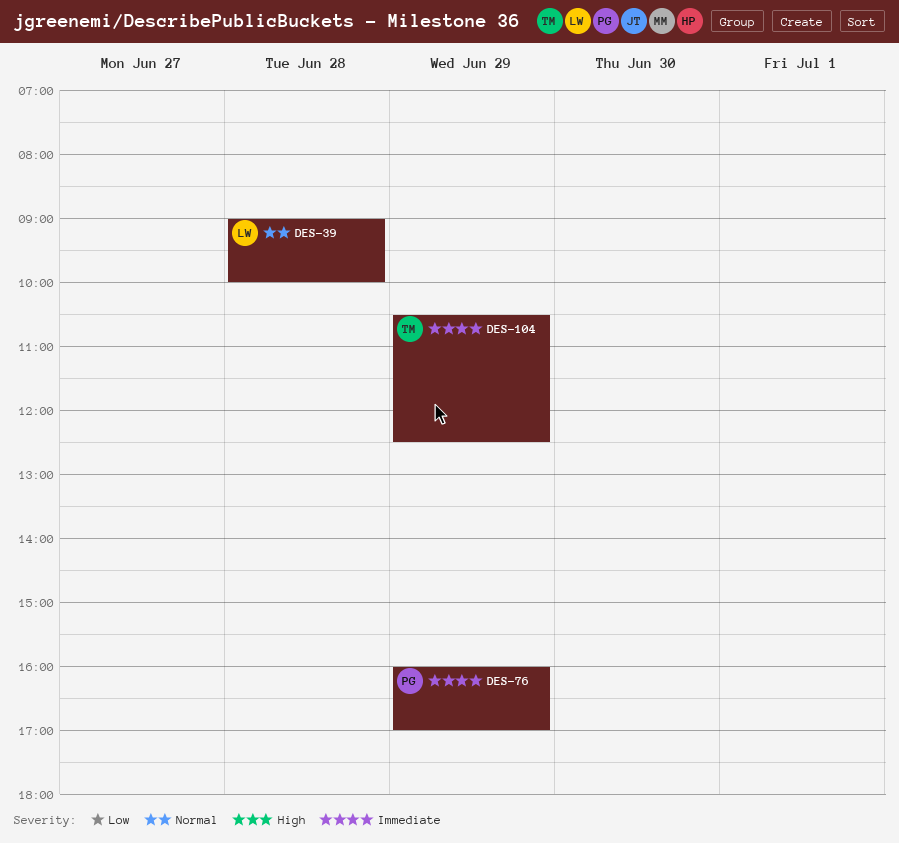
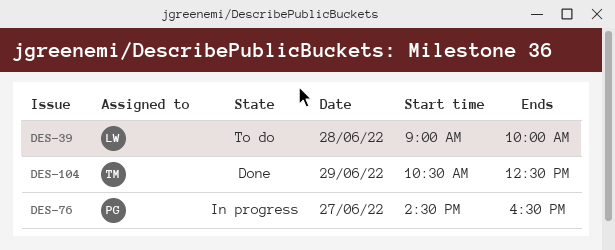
DES-76, day: Jun 29 -> Jun 27
DES-76, begins: 16:00 -> 14:30
DES-76, ends: 17:00 -> 16:30

